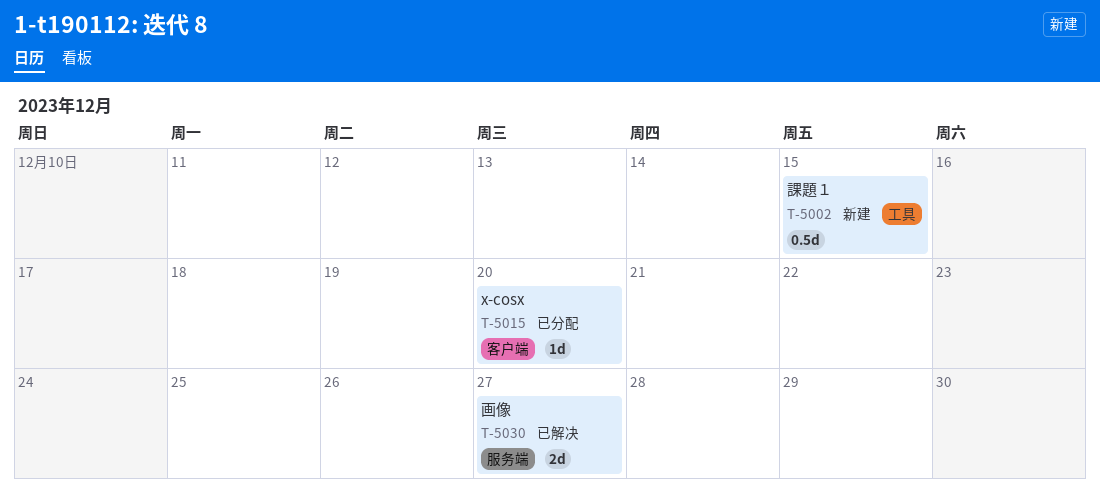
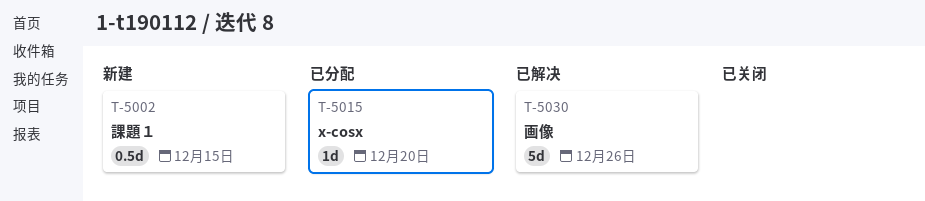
T-5030, estimate: 2d -> 5d
T-5030, due: Dec 27 -> Dec 26

